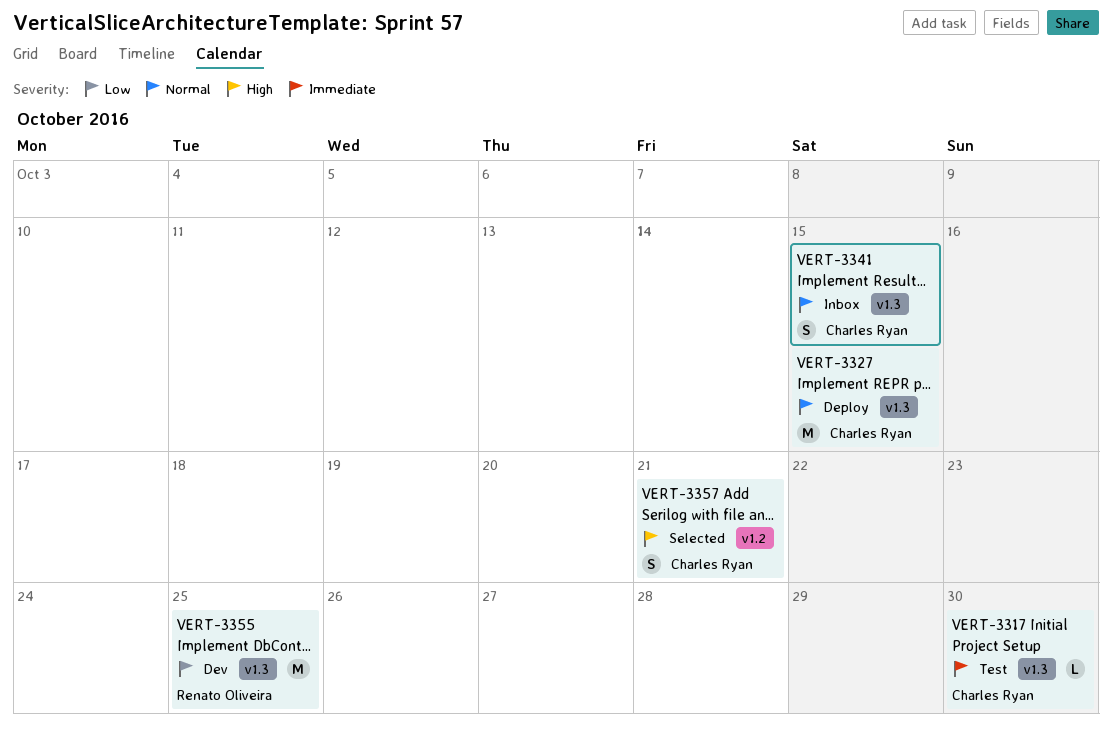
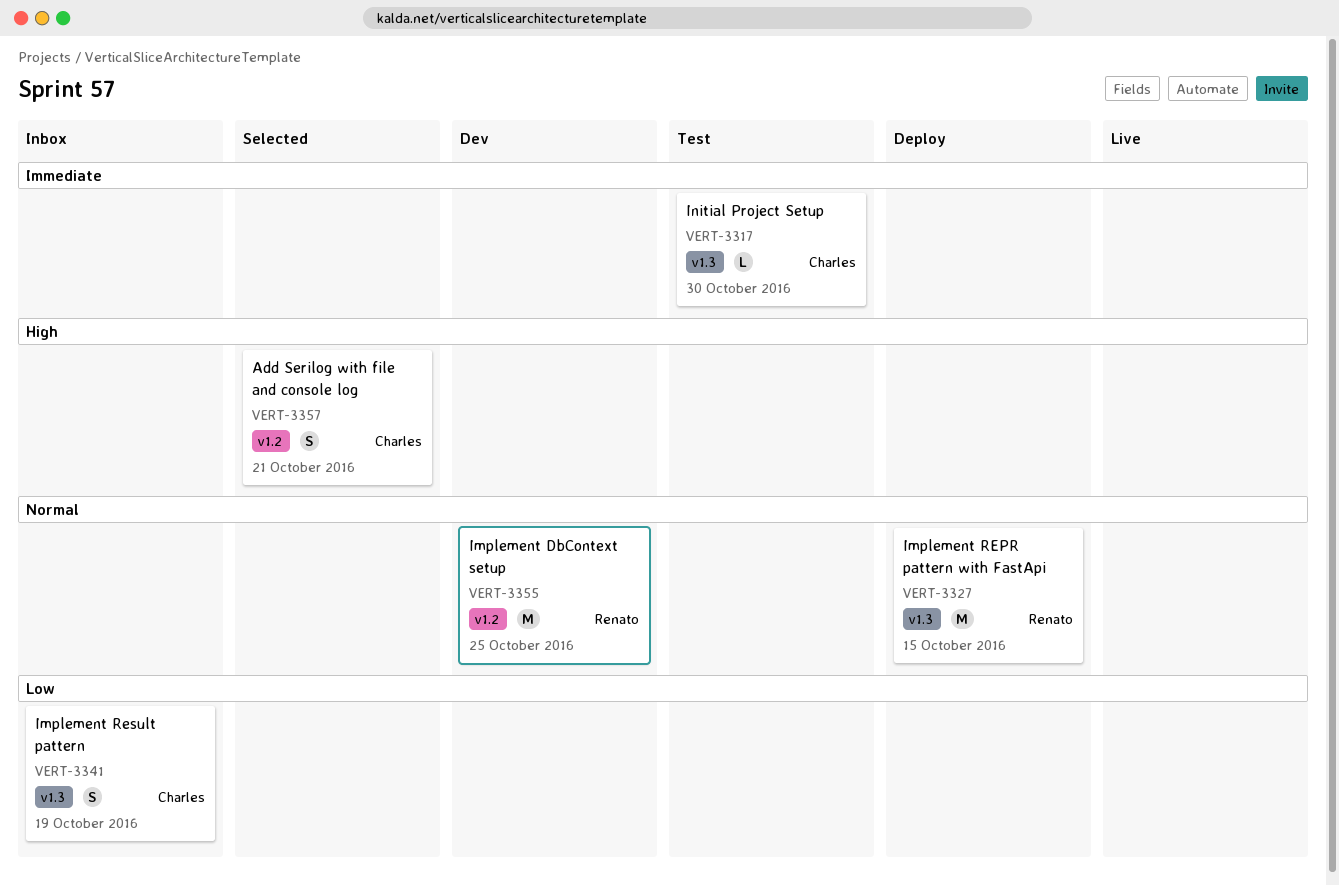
VERT-3327, owner: Charles Ryan -> Renato Oliveira
VERT-3341, priority: Normal -> Low
VERT-3341, due: Oct 15 -> Oct 19
VERT-3355, priority: Low -> Normal
VERT-3355, label: v1.3 -> v1.2

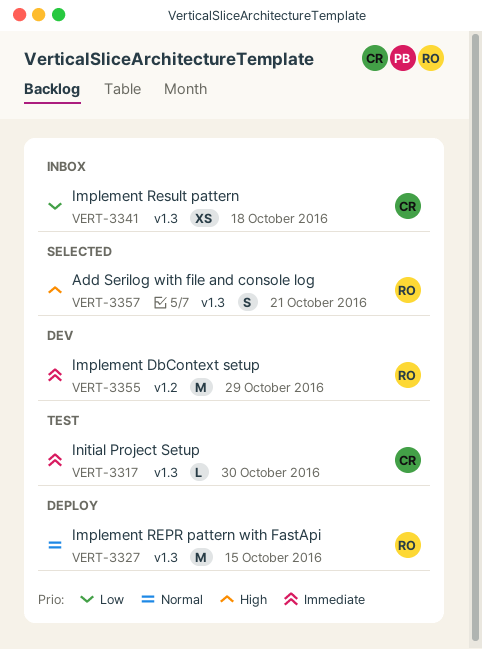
VERT-3341, estimate: S -> XS
VERT-3341, due: Oct 19 -> Oct 18
VERT-3355, priority: Normal -> Immediate
VERT-3355, due: Oct 25 -> Oct 29
VERT-3357, owner: Charles -> Renato
VERT-3357, label: v1.2 -> v1.3

